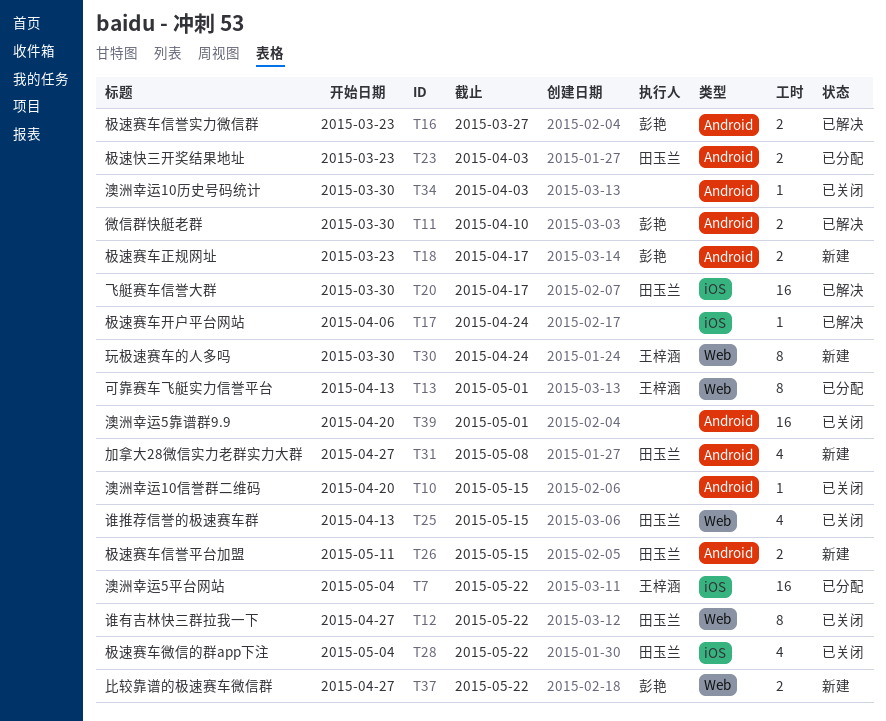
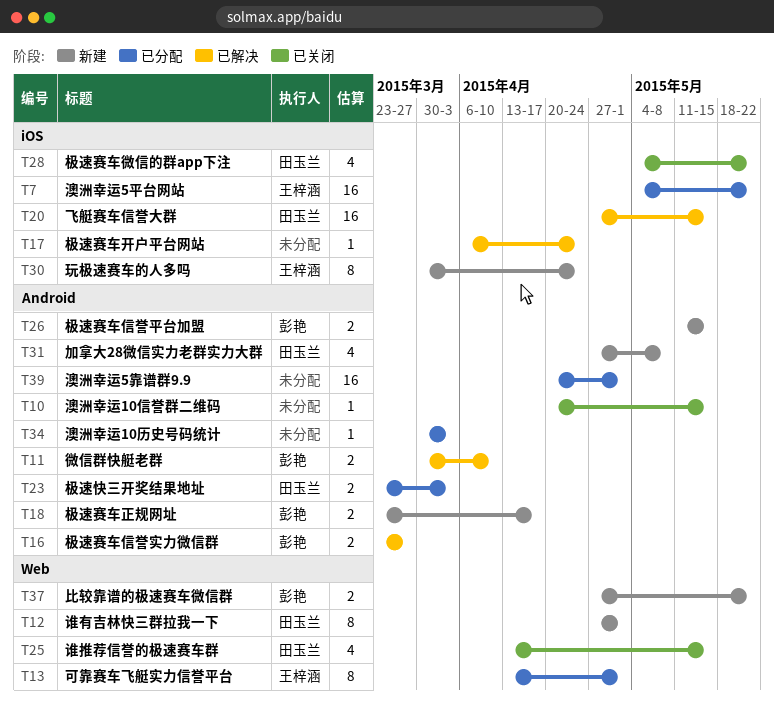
T12, status: 已关闭 -> 新建
T12, due: May 22 -> May 1
T20, start: Mar 30 -> Apr 27
T20, due: Apr 17 -> May 15
T26, owner: 田玉兰 -> 彭艳
T30, label: Web -> iOS
T34, status: 已关闭 -> 已分配
T39, status: 已关闭 -> 已分配

